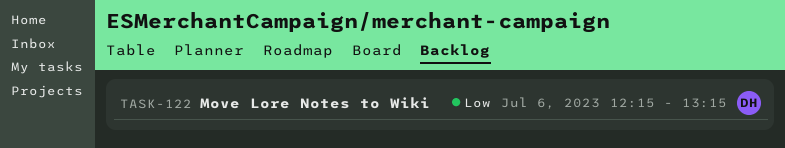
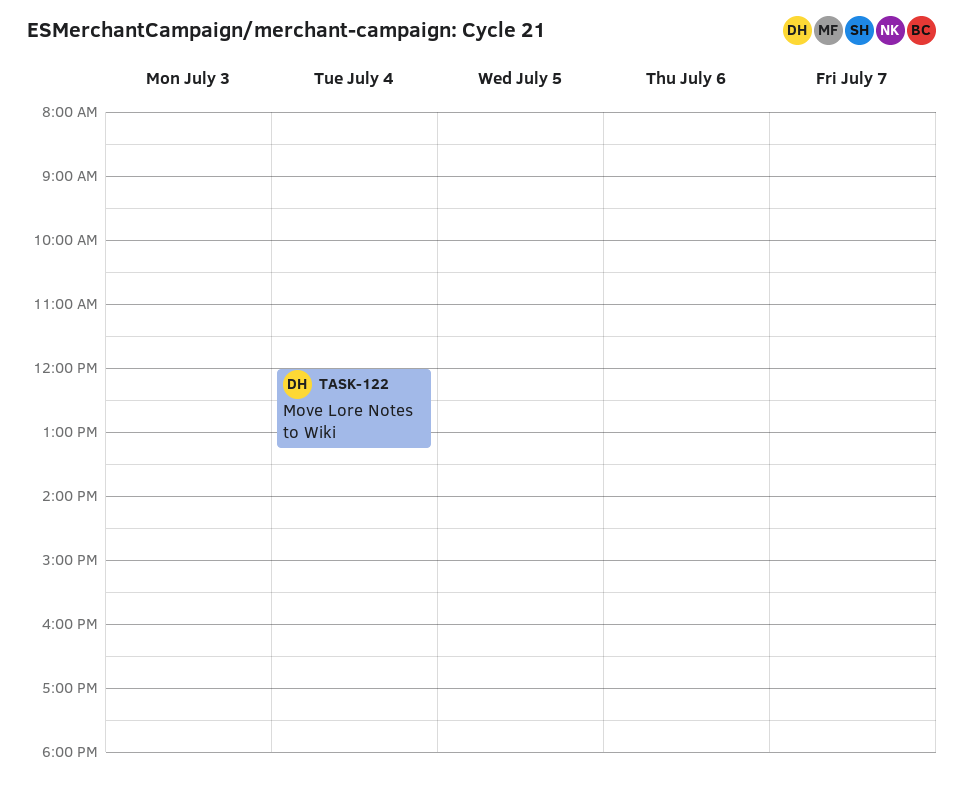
TASK-122, day: Jul 6 -> Jul 4
TASK-122, begins: 12:15 -> 12:00

